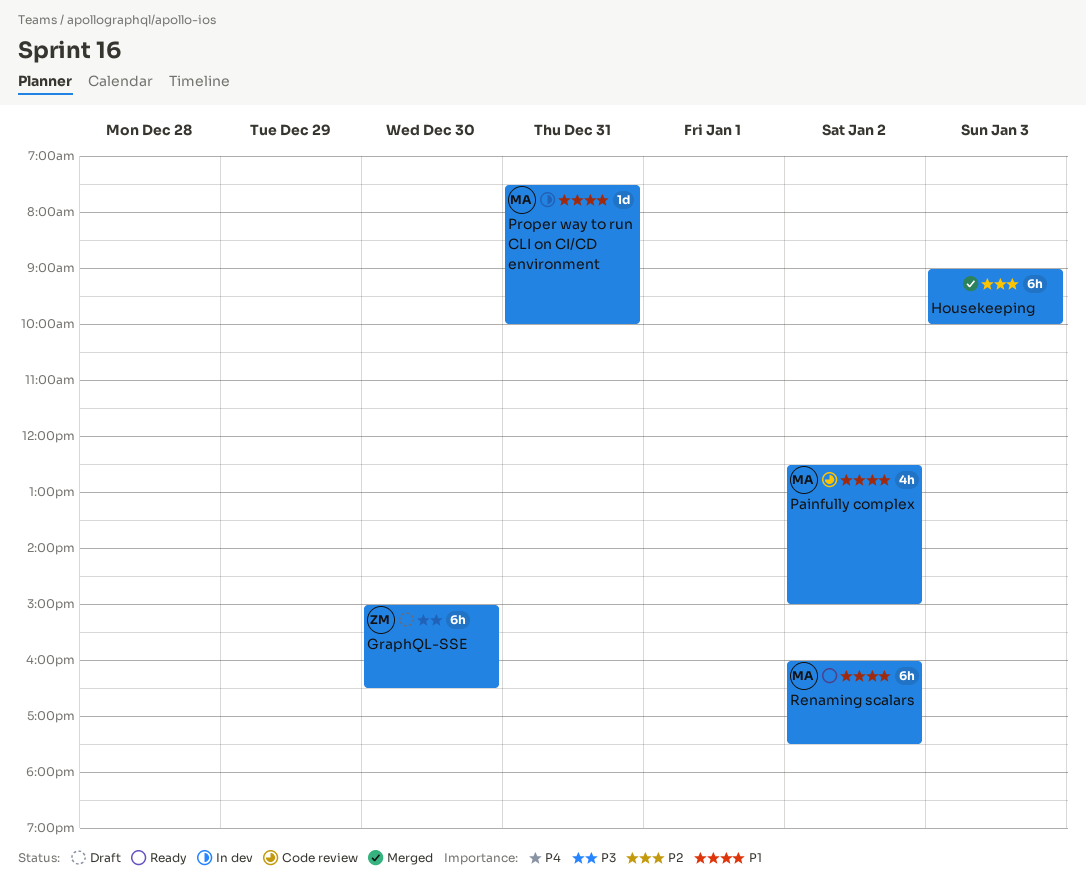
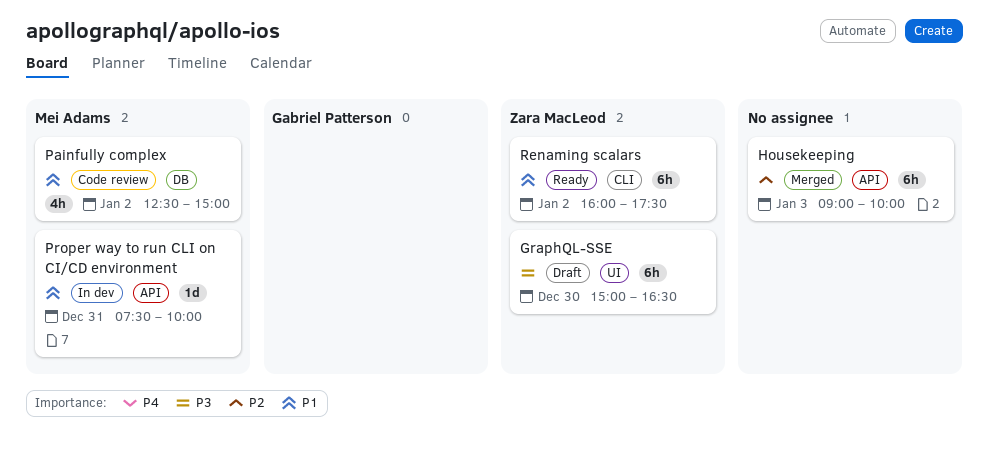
Renaming scalars, owner: Mei Adams -> Zara MacLeod

